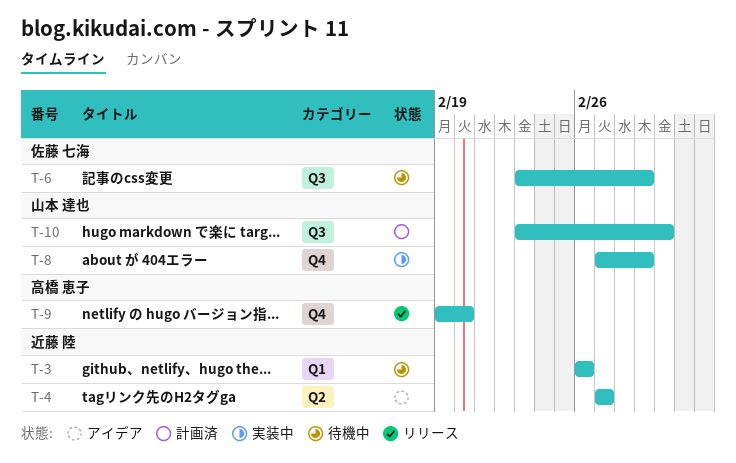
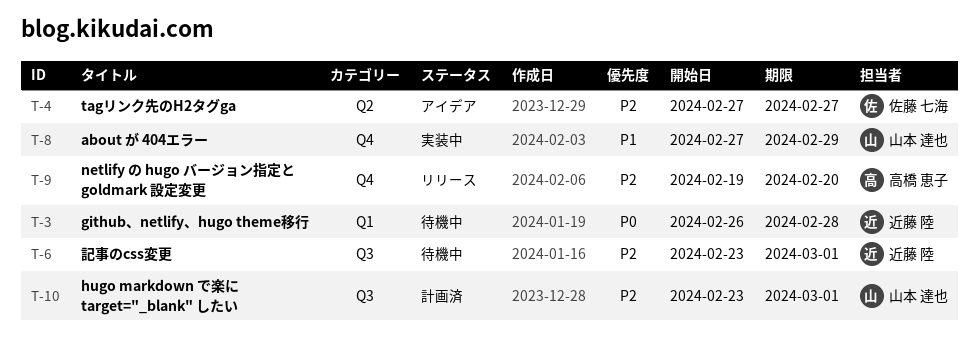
T-3, due: Feb 26 -> Feb 28
T-4, owner: 近藤 陸 -> 佐藤 七海
T-6, owner: 佐藤 七海 -> 近藤 陸
T-6, due: Feb 29 -> Mar 1

